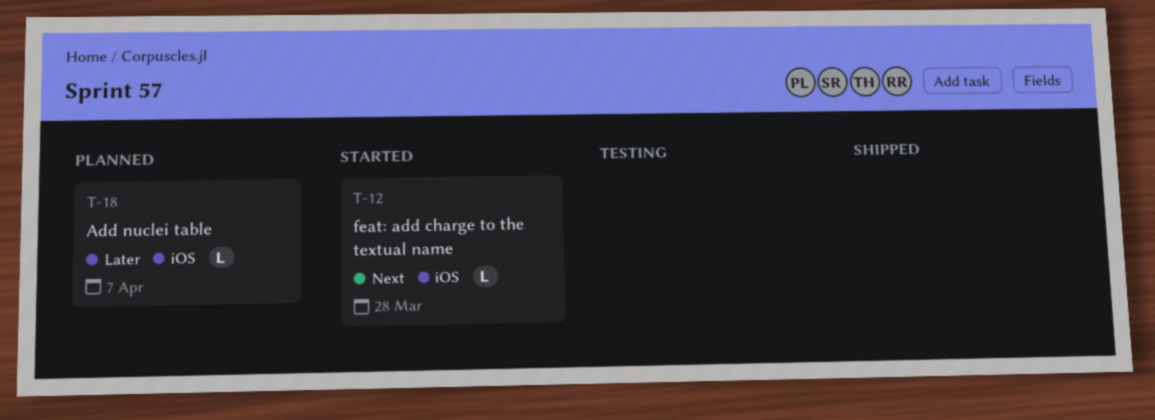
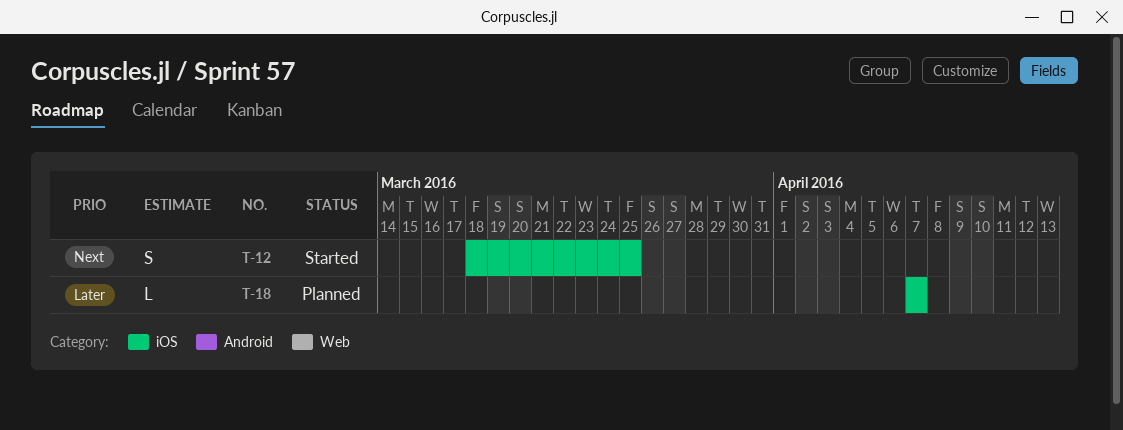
T-12, estimate: L -> S
T-12, due: Mar 28 -> Mar 25

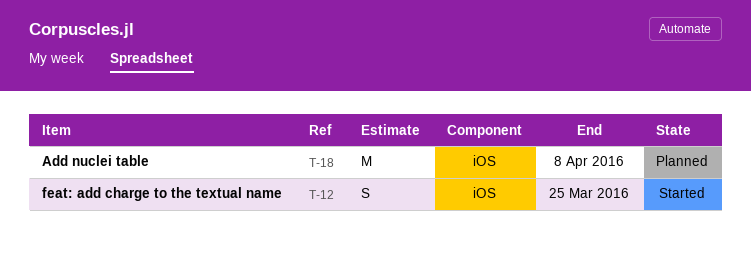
T-18, estimate: L -> M
T-18, due: Apr 7 -> Apr 8

